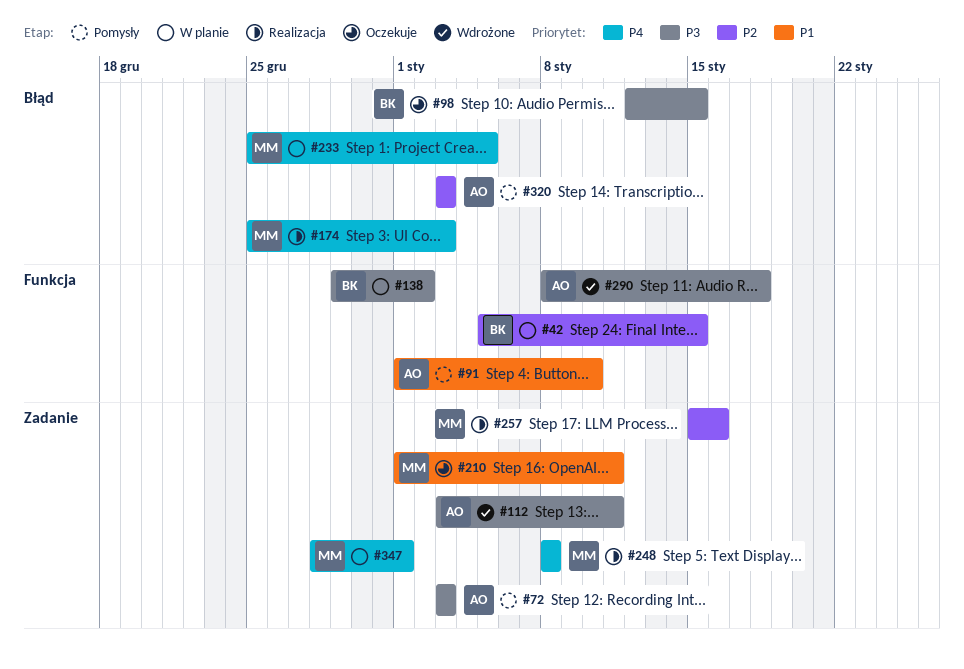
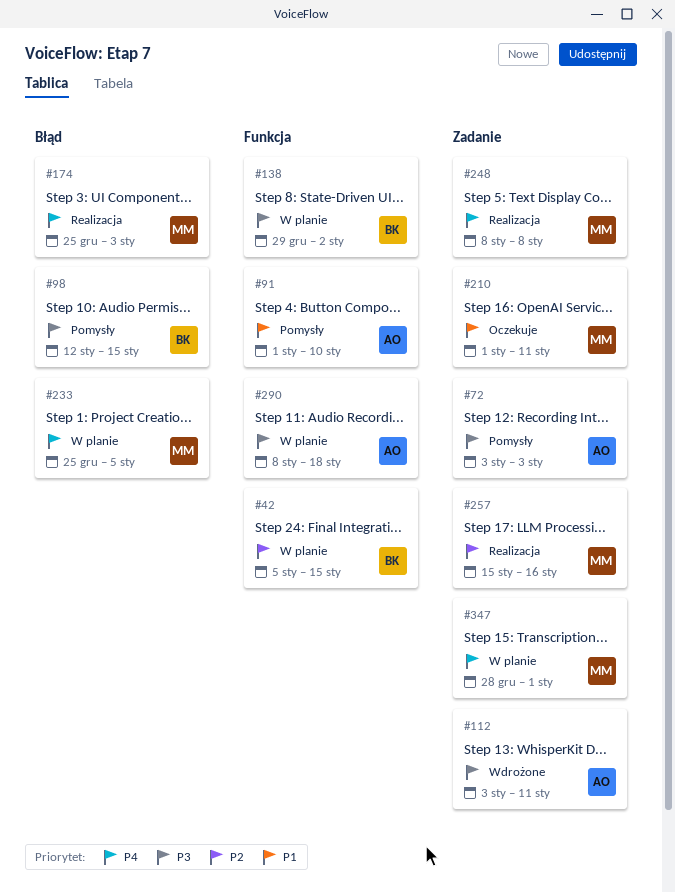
#98, status: Oczekuje -> Pomysły
#290, status: Wdrożone -> W planie
#320: present -> none

